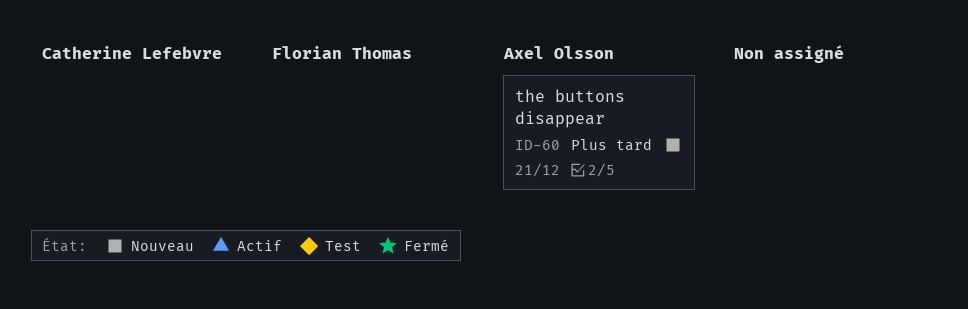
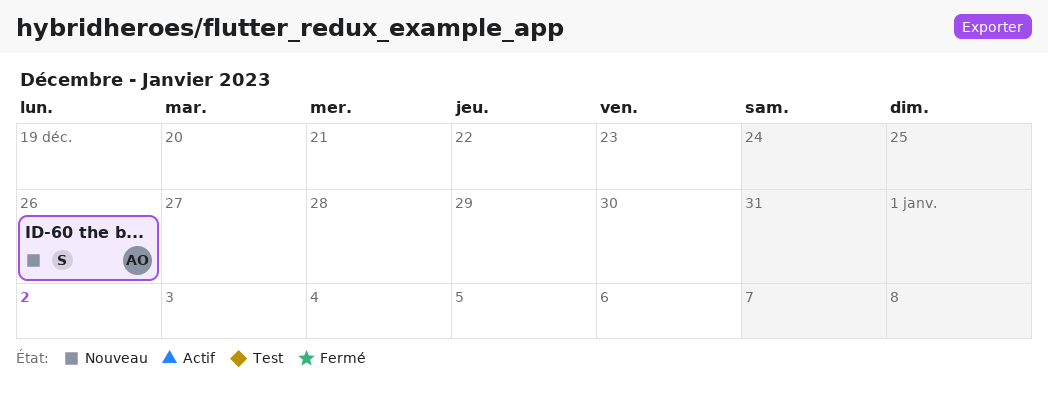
ID-60, due: Dec 21 -> Dec 26

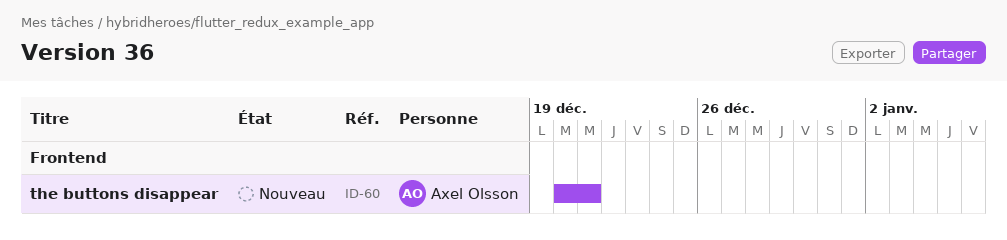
ID-60, due: Dec 26 -> Dec 21

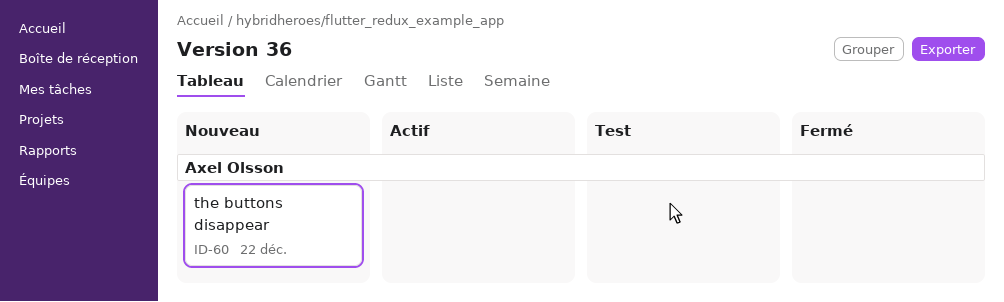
ID-60, due: Dec 21 -> Dec 22

